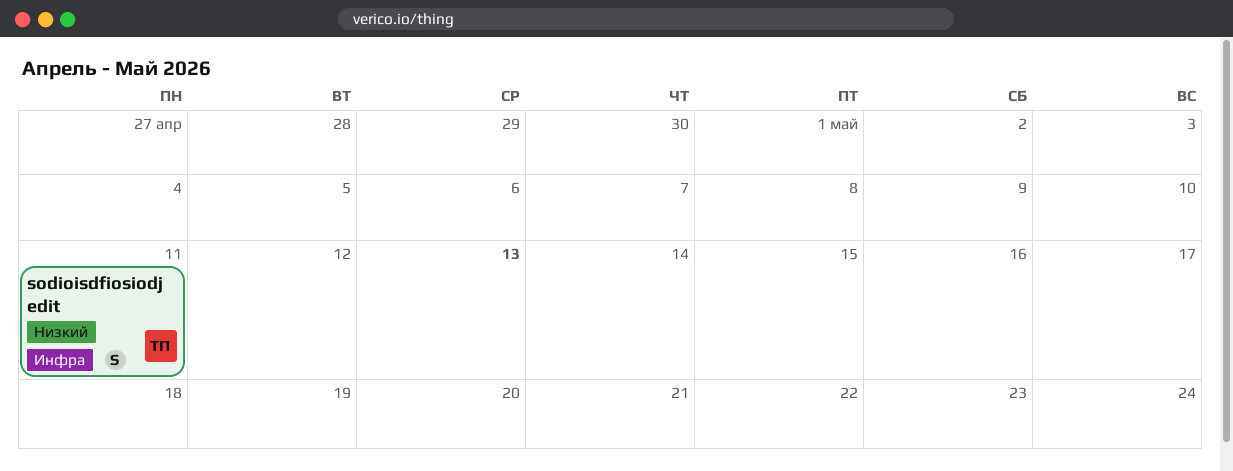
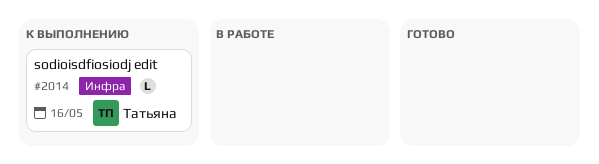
sodioisdfiosiodj edit, estimate: S -> L
sodioisdfiosiodj edit, due: May 11 -> May 16

